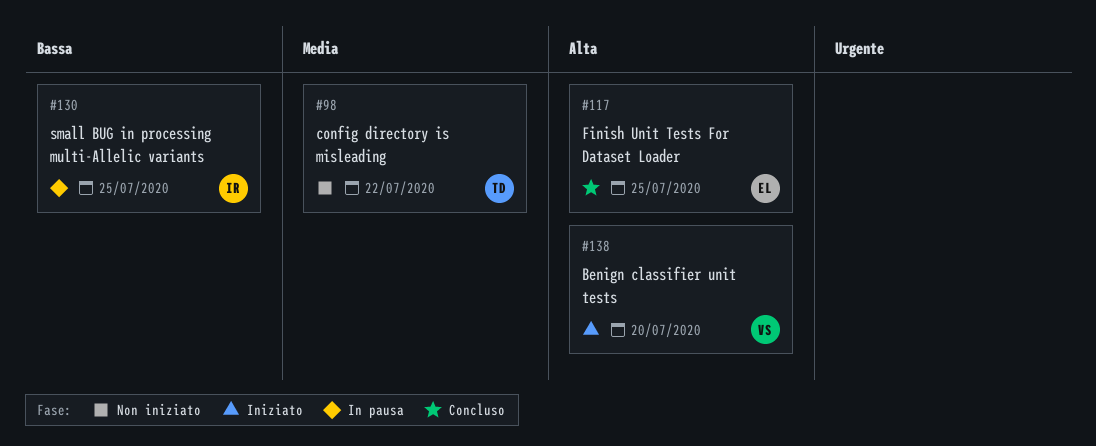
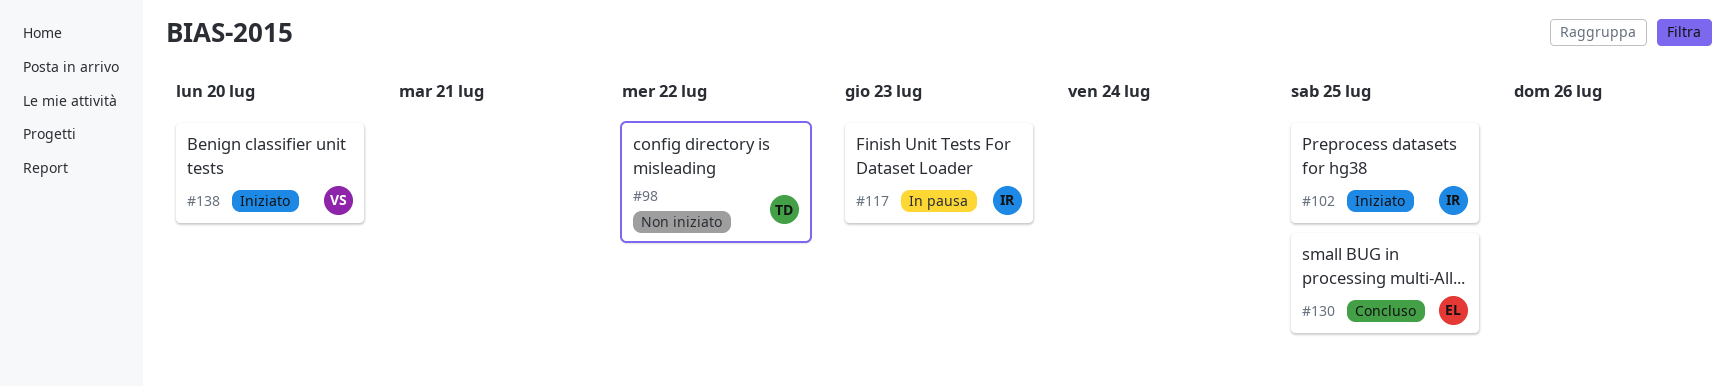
#102: none -> present
#117, status: Concluso -> In pausa
#117, owner: EL -> IR
#117, due: Jul 25 -> Jul 23
#130, status: In pausa -> Concluso
#130, owner: IR -> EL

